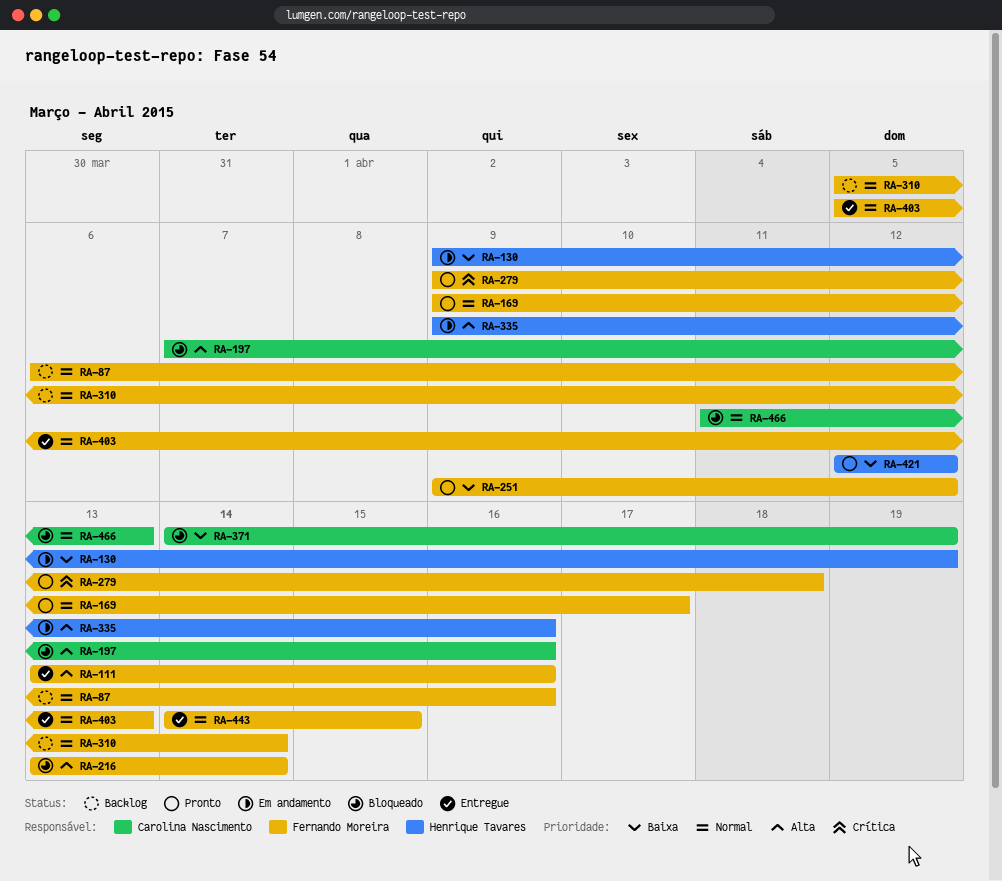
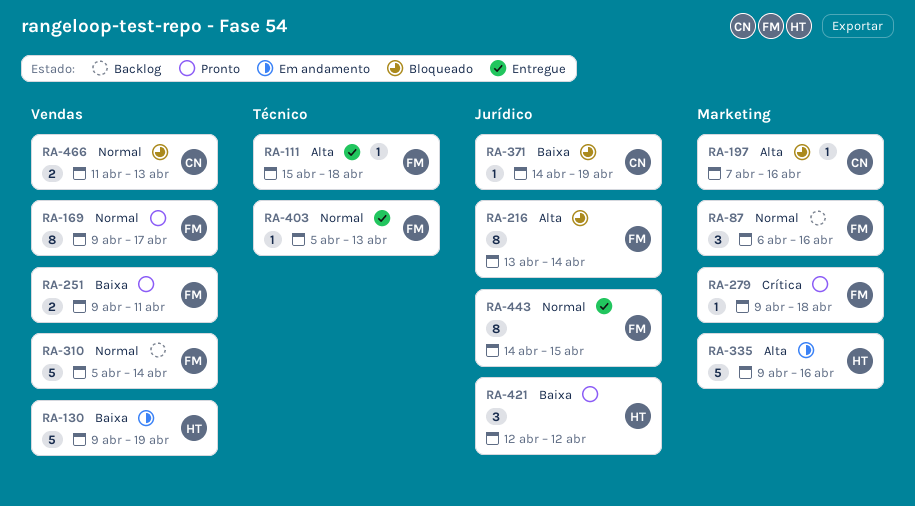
RA-111, start: Apr 13 -> Apr 15
RA-111, due: Apr 16 -> Apr 18
RA-251, due: Apr 12 -> Apr 11

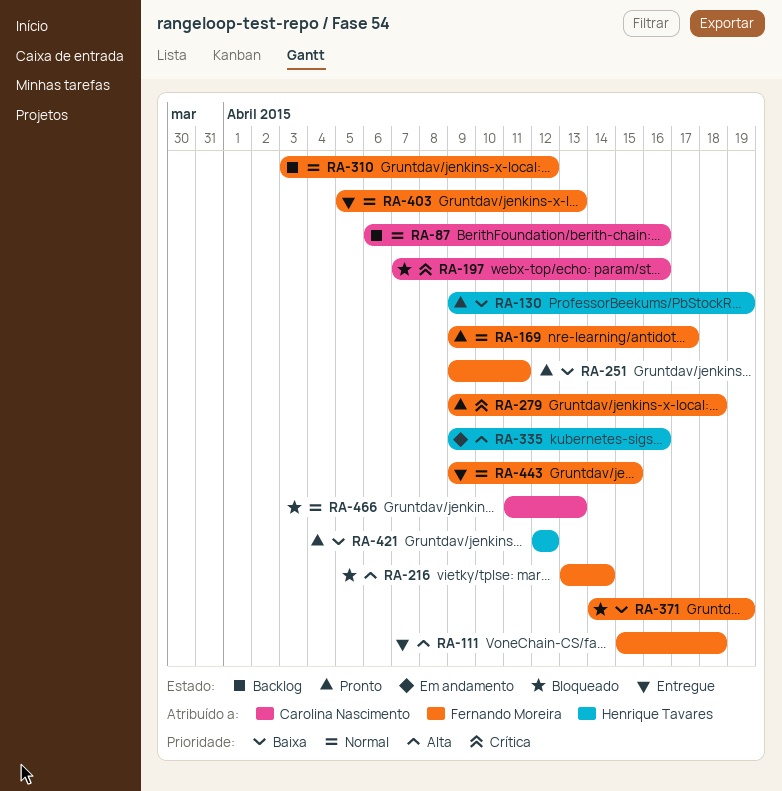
RA-87, owner: Fernando Moreira -> Carolina Nascimento
RA-130, status: Em andamento -> Pronto
RA-197, priority: Alta -> Crítica
RA-310, start: Apr 5 -> Apr 3
RA-310, due: Apr 14 -> Apr 12
RA-371, owner: Carolina Nascimento -> Fernando Moreira
RA-443, start: Apr 14 -> Apr 9

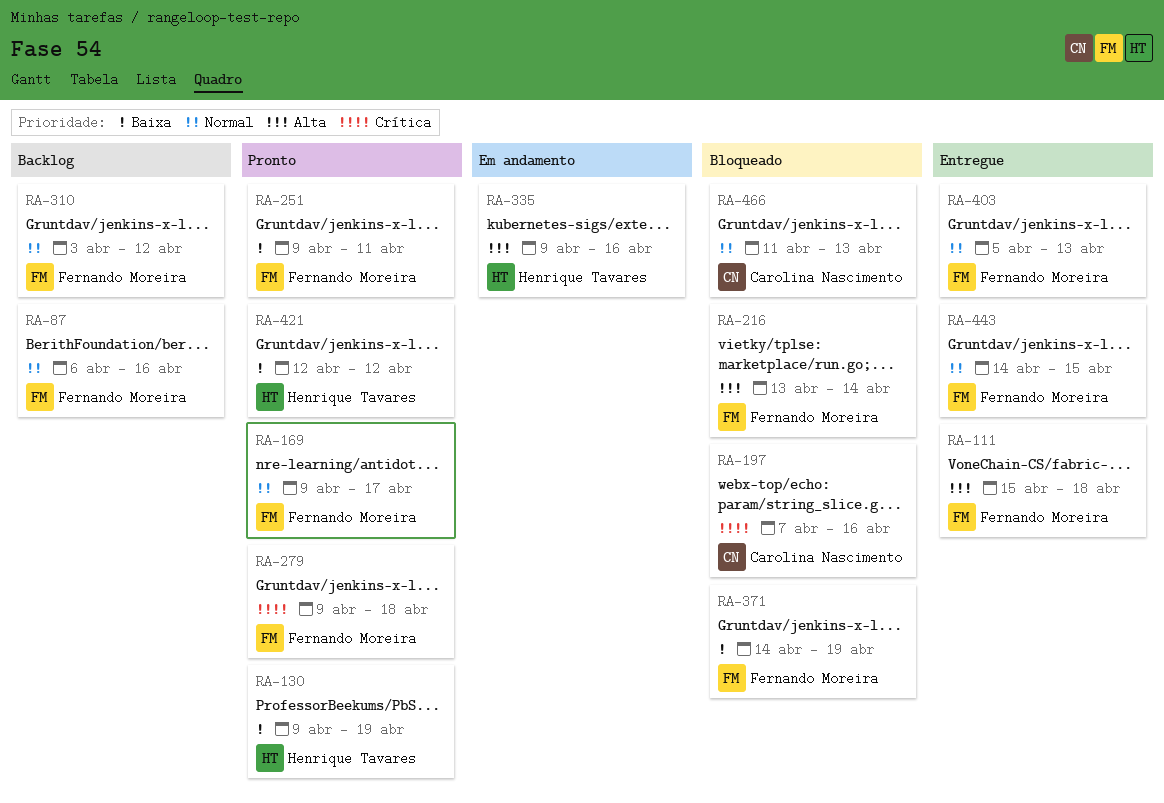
RA-87, owner: Carolina Nascimento -> Fernando Moreira
RA-443, start: Apr 9 -> Apr 14

